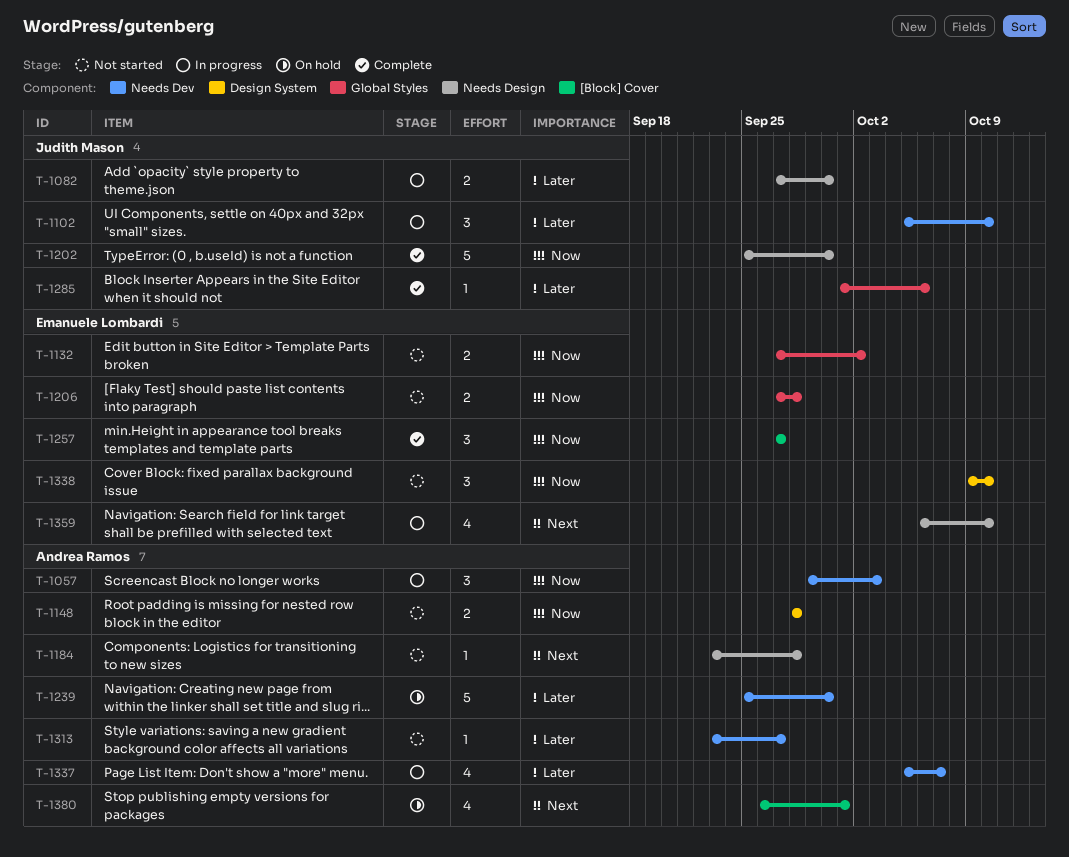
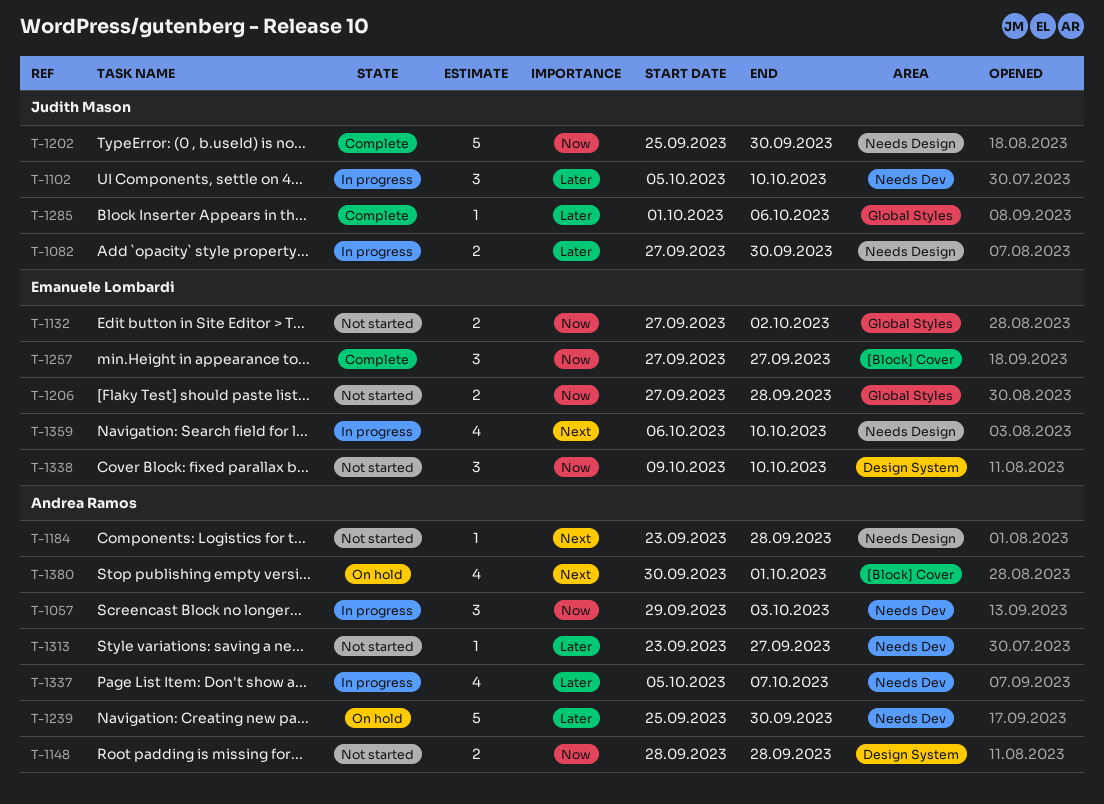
T-1380, start: Sep 26 -> Sep 30

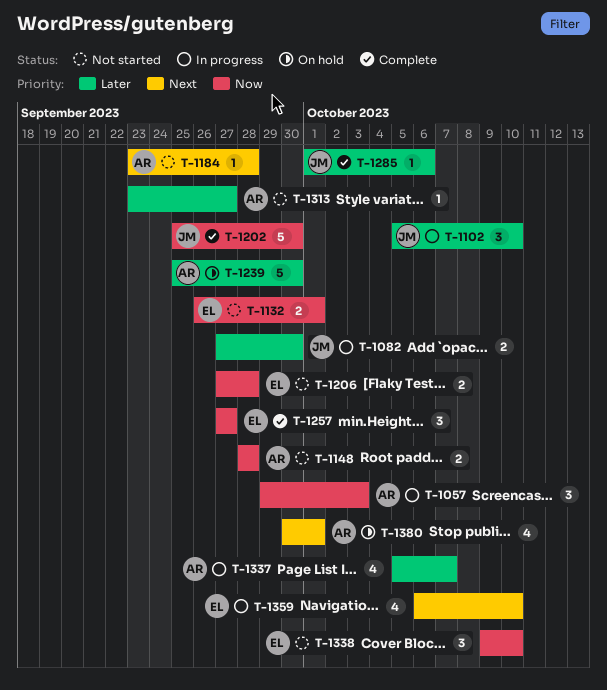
T-1132, start: Sep 27 -> Sep 26
T-1132, due: Oct 2 -> Oct 1

